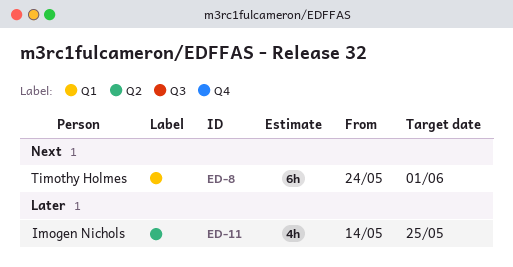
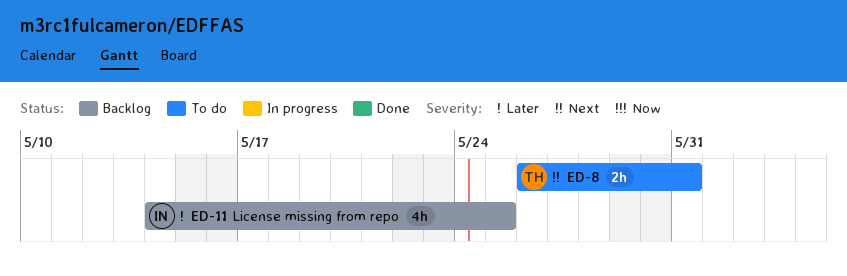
ED-8, estimate: 6h -> 2h
ED-8, start: May 24 -> May 26
ED-8, due: Jun 1 -> May 31

